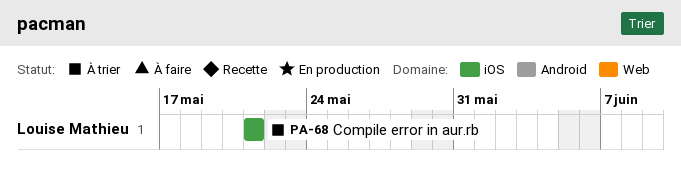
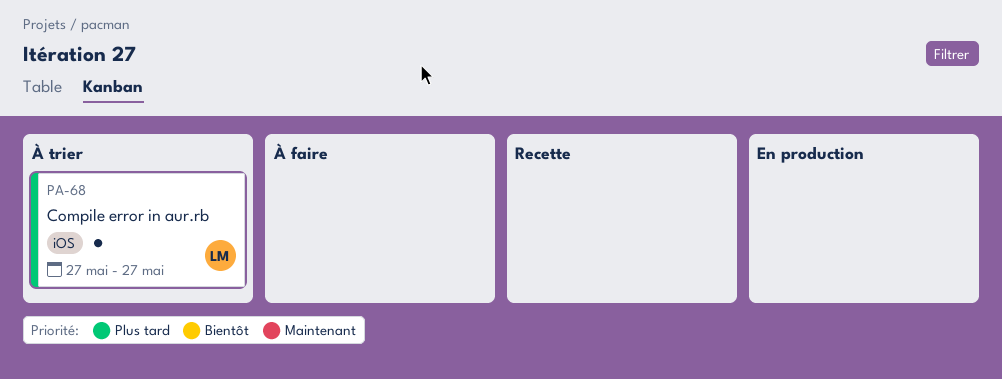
PA-68, start: May 21 -> May 27
PA-68, due: May 21 -> May 27

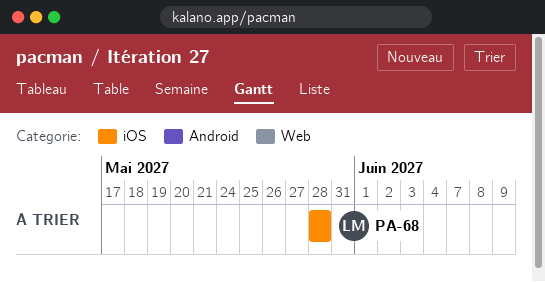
PA-68, start: May 27 -> May 28
PA-68, due: May 27 -> May 28

